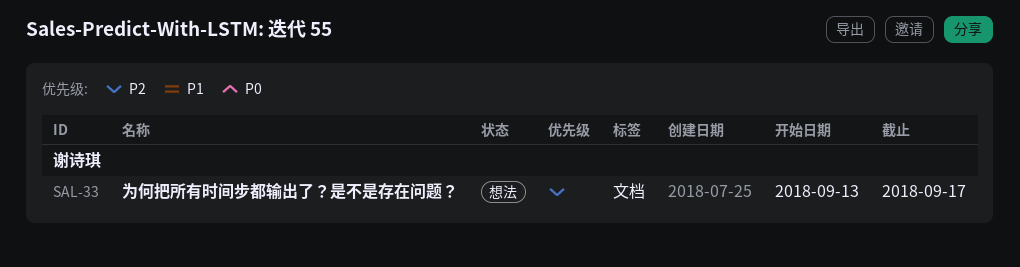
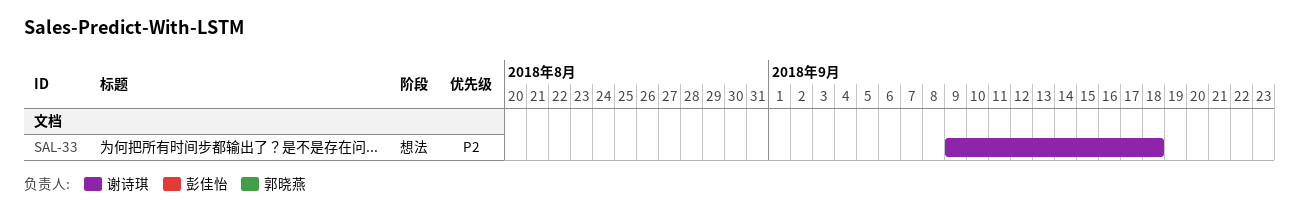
SAL-33, start: Sep 13 -> Sep 9
SAL-33, due: Sep 17 -> Sep 18

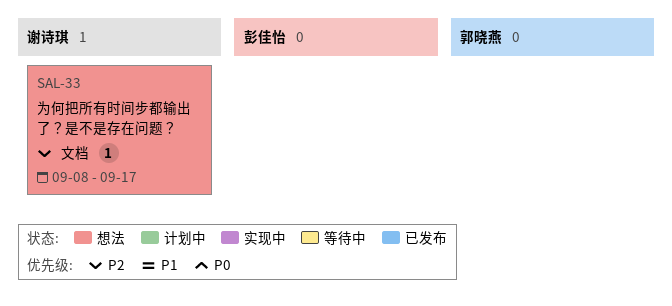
SAL-33, start: Sep 9 -> Sep 8
SAL-33, due: Sep 18 -> Sep 17

